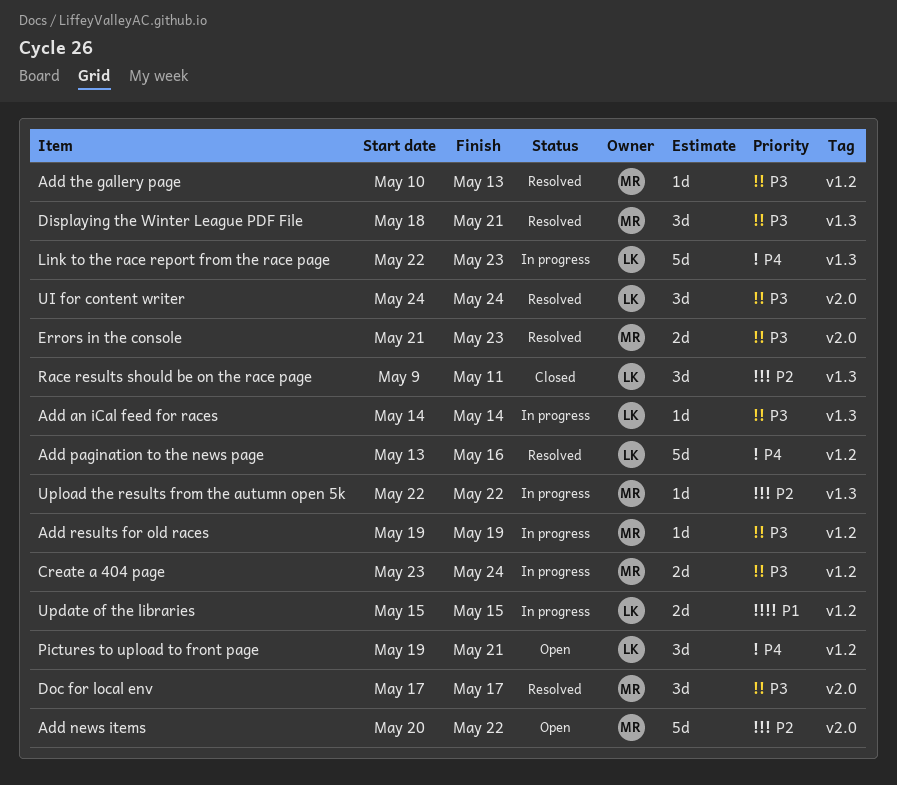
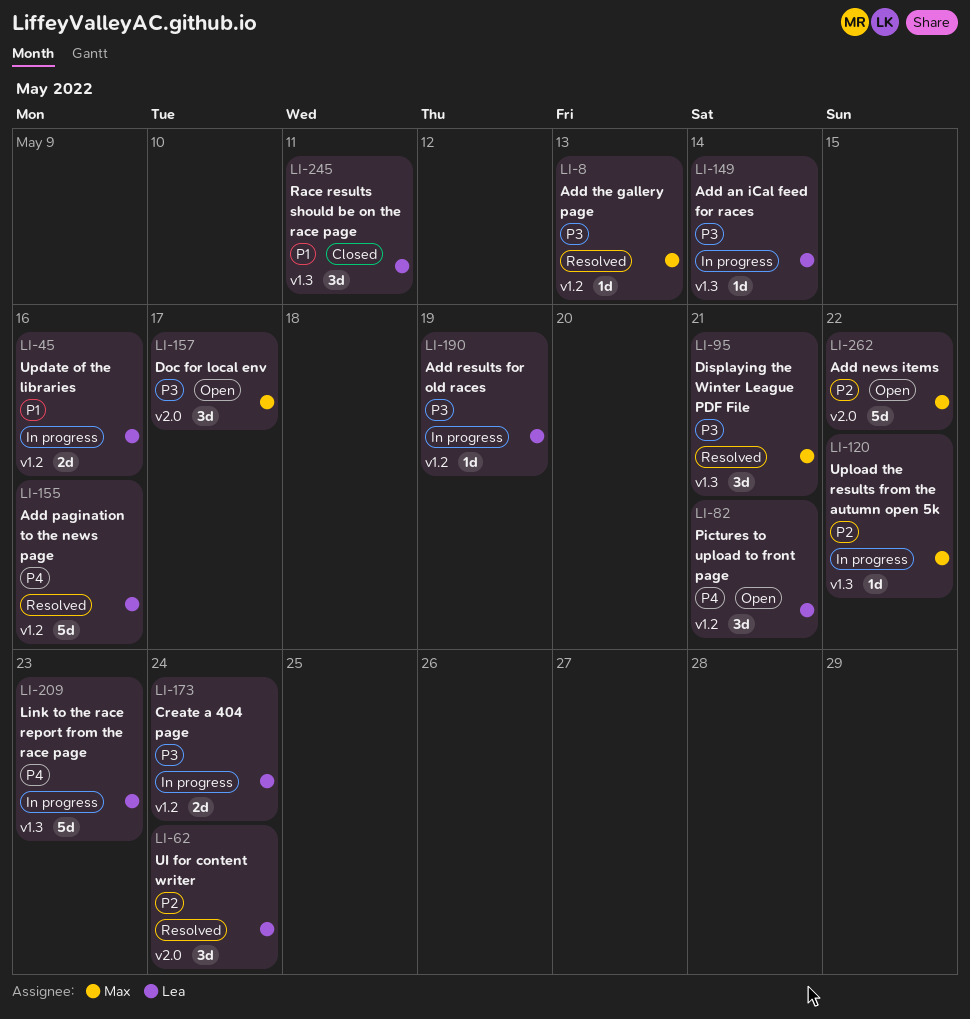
Add results for old races, owner: Max -> Lea
Create a 404 page, owner: Max -> Lea
Doc for local env, status: Resolved -> Open
Errors in the console: present -> none
Race results should be on the race page, priority: P2 -> P1
UI for content writer, priority: P3 -> P2
Update of the libraries, due: May 15 -> May 16

